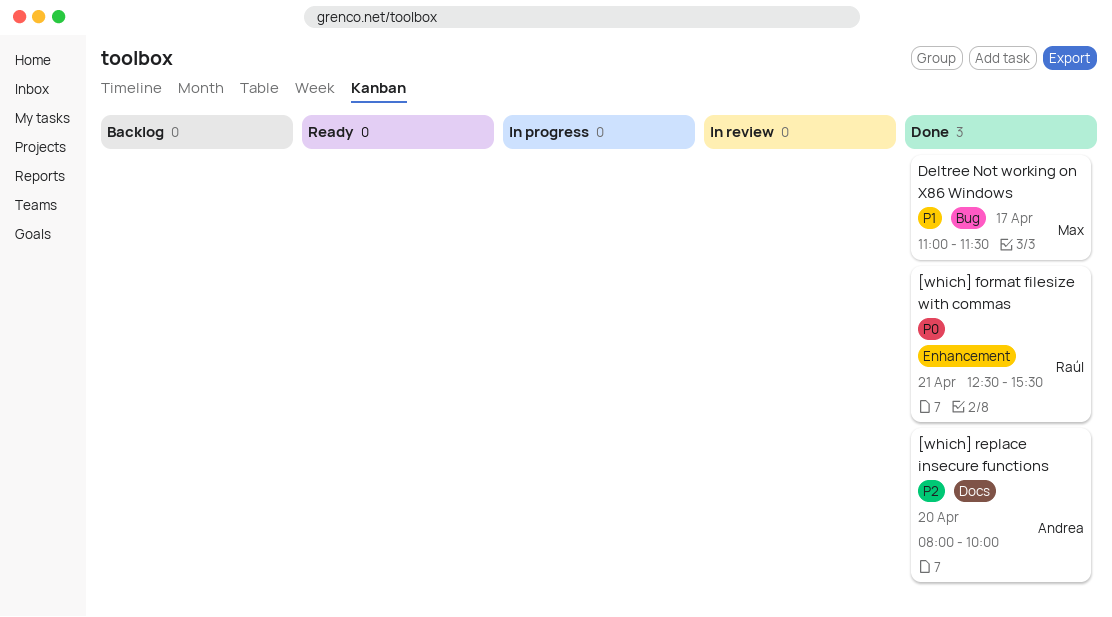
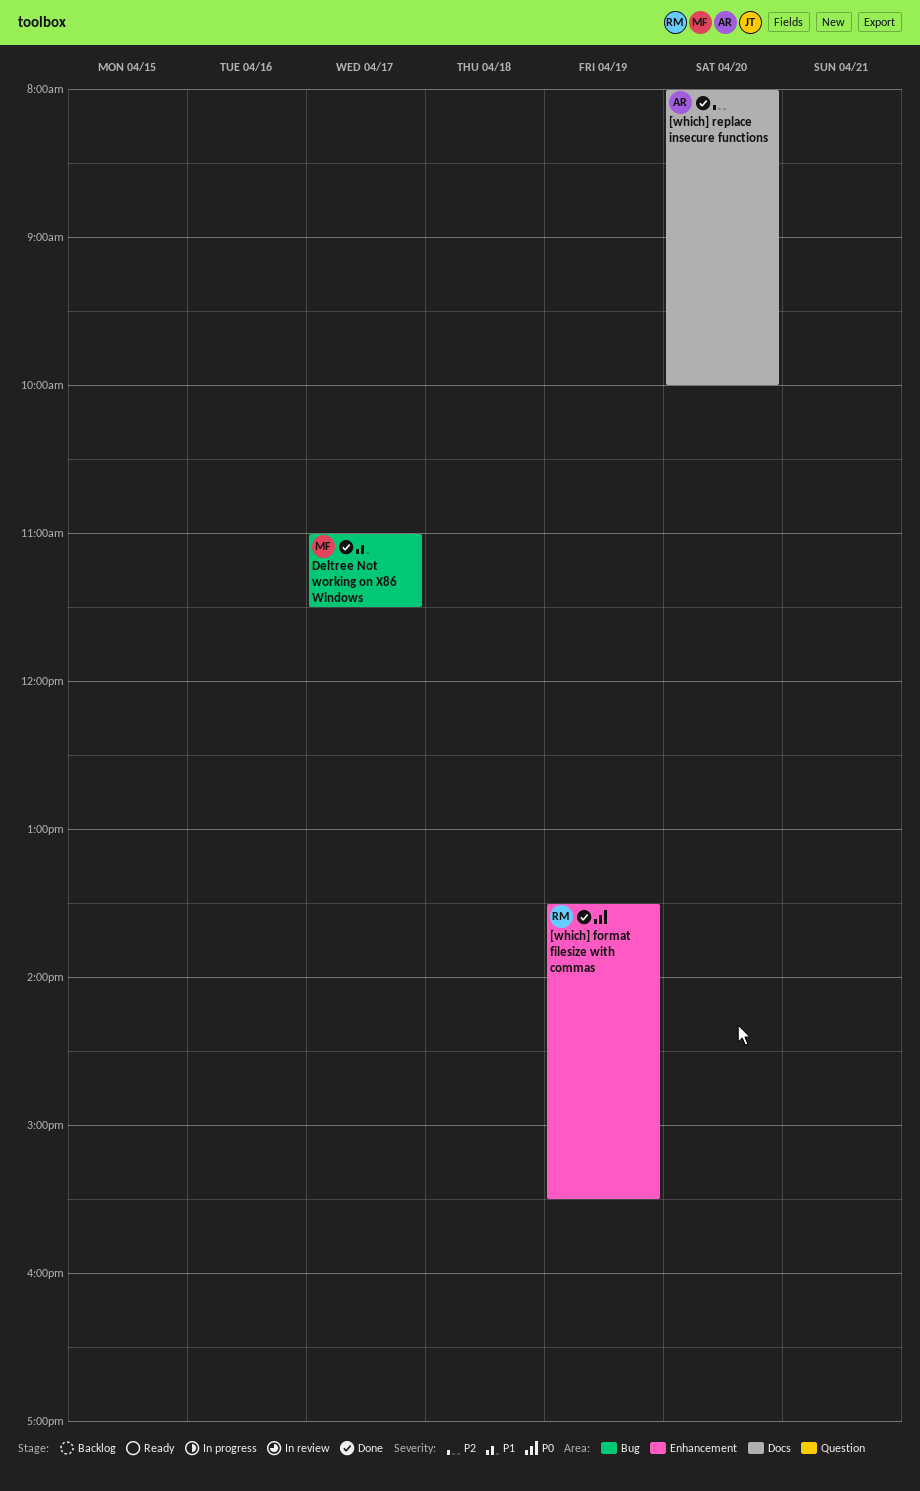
[which] format filesize with commas, day: Apr 21 -> Apr 19
[which] format filesize with commas, begins: 12:30 -> 13:30

